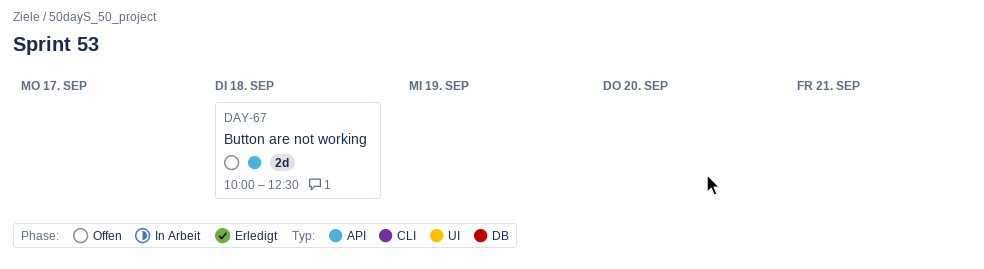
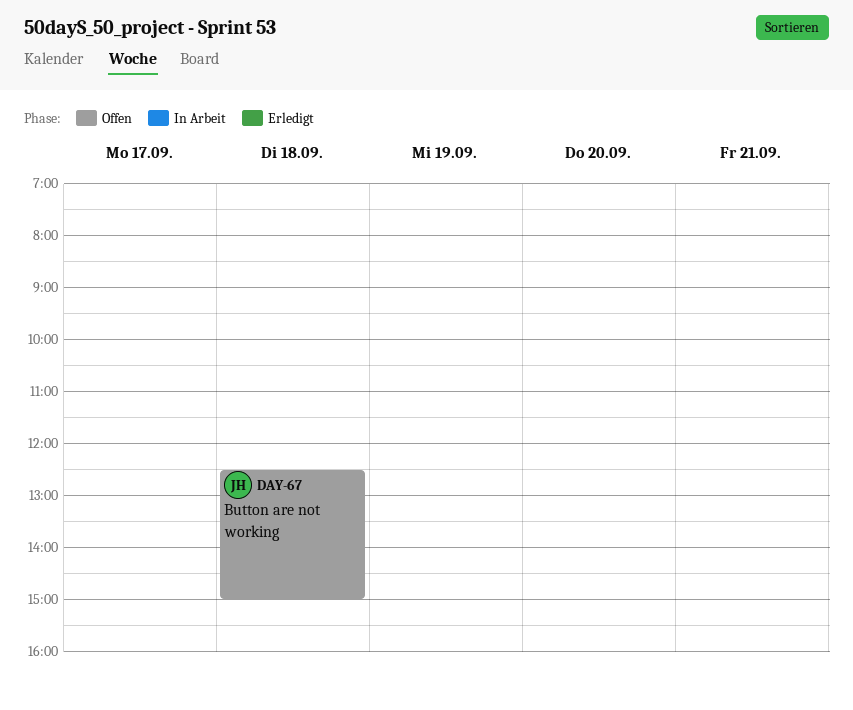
DAY-67, begins: 10:00 -> 12:30
DAY-67, ends: 12:30 -> 15:00

